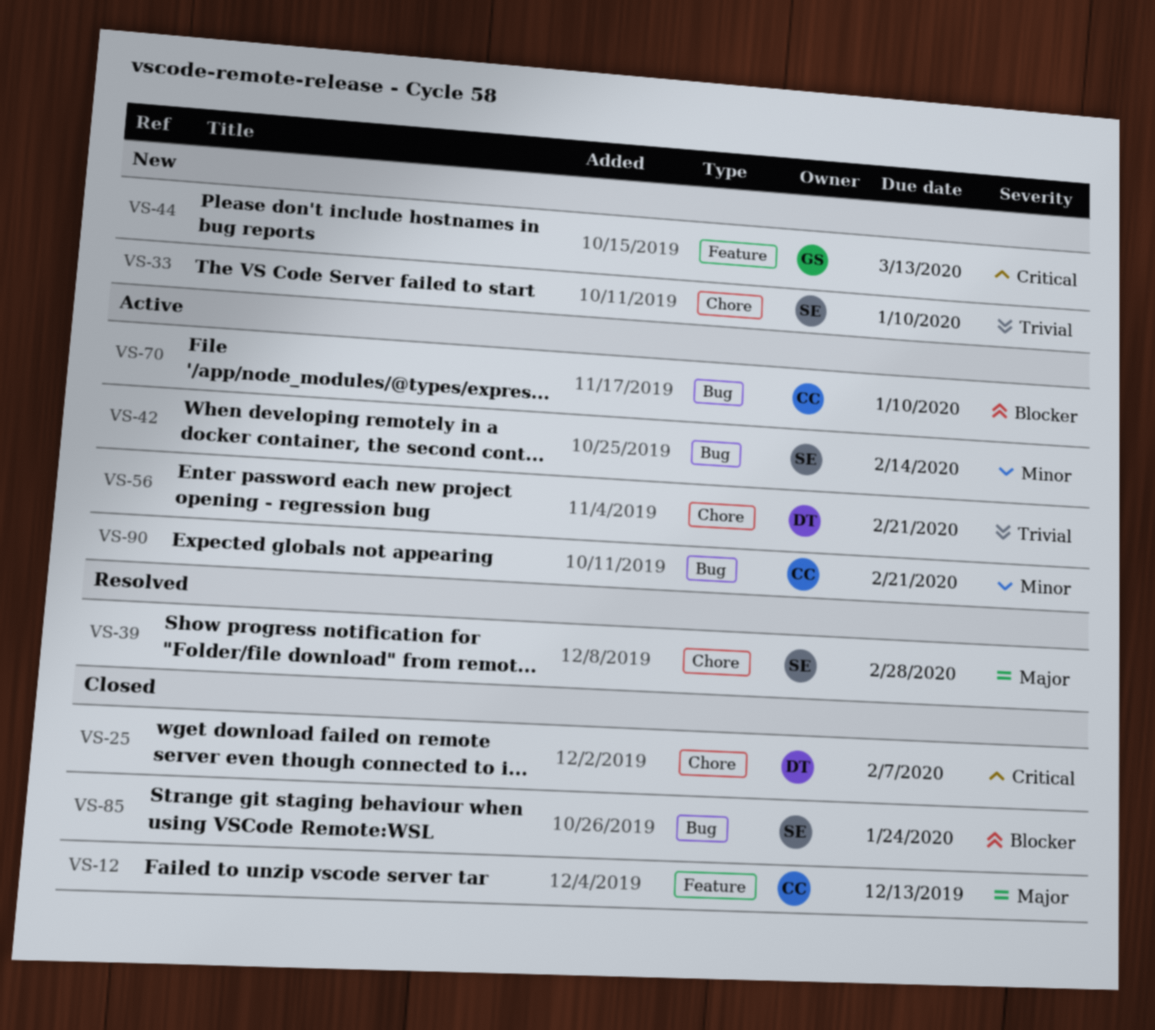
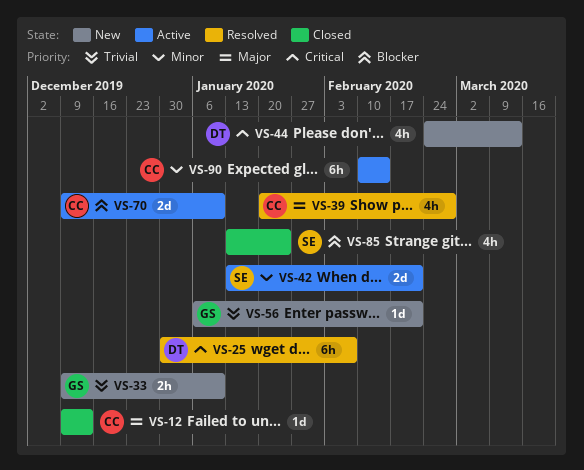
VS-25, status: Closed -> Resolved
VS-33, owner: SE -> GS
VS-39, owner: SE -> CC
VS-42, due: Feb 14 -> Feb 21
VS-44, owner: GS -> DT
VS-56, status: Active -> New
VS-56, owner: DT -> GS
VS-90, due: Feb 21 -> Feb 14

